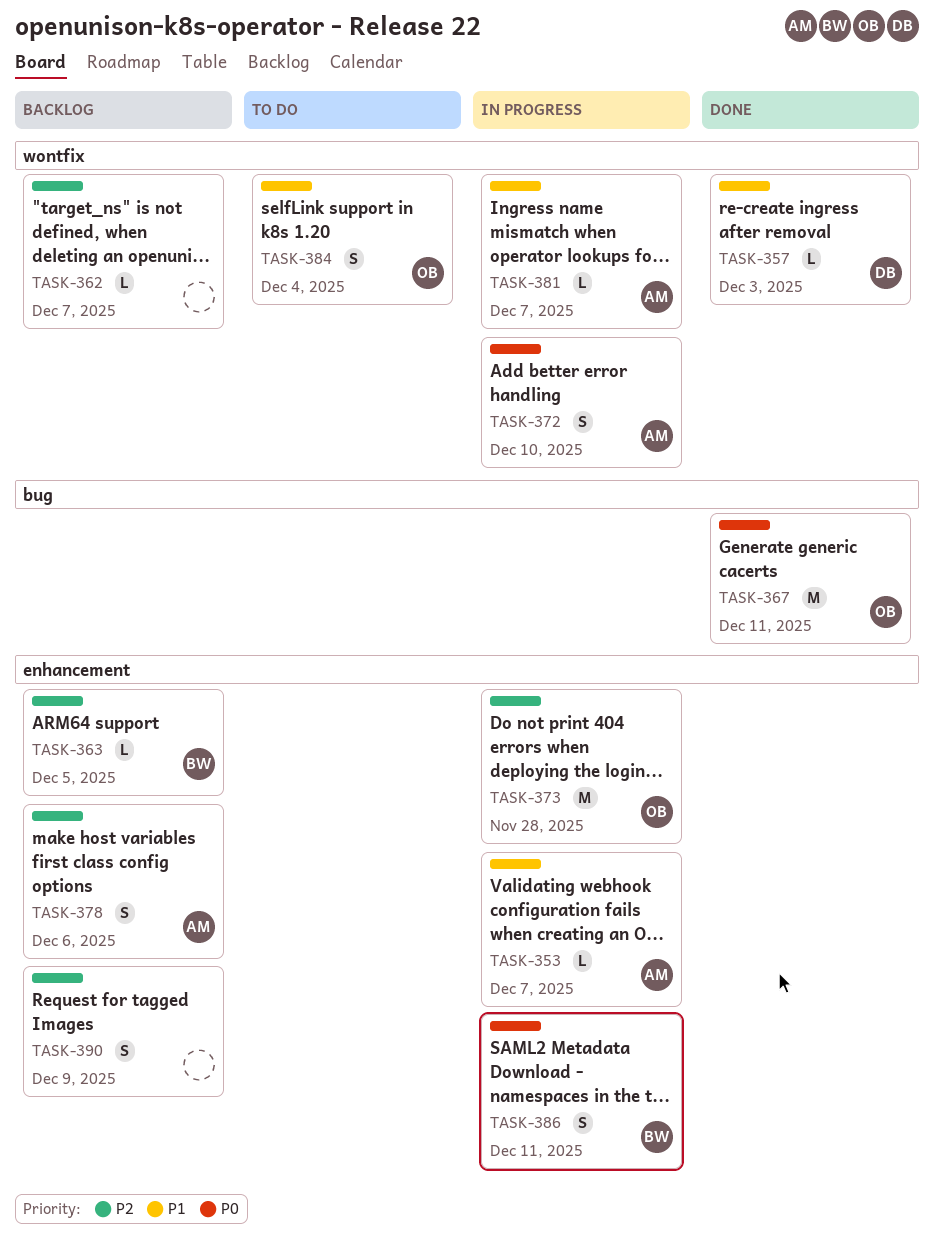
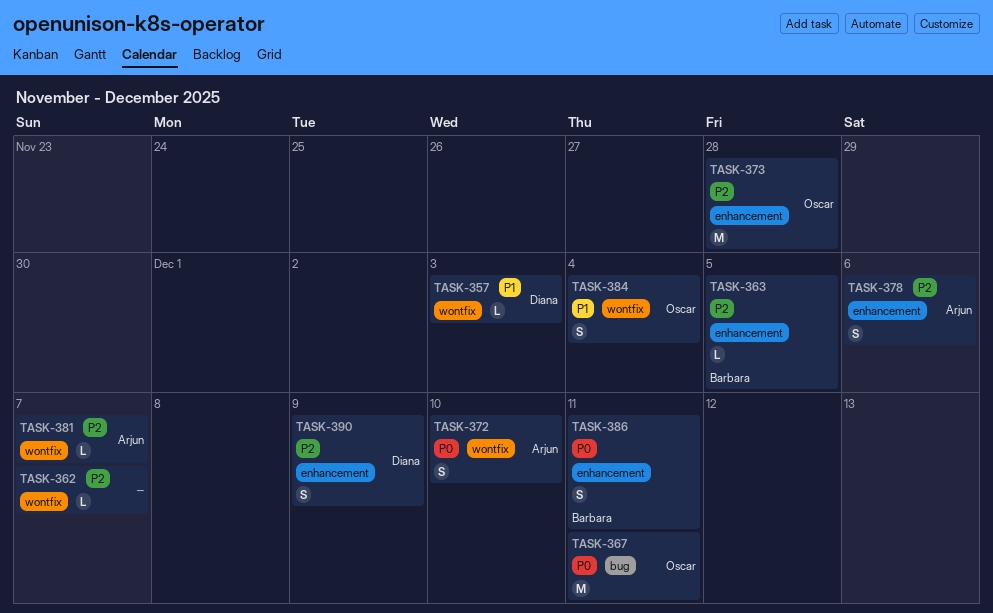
TASK-353: present -> none
TASK-381, priority: P1 -> P2
TASK-390, owner: none -> Diana

